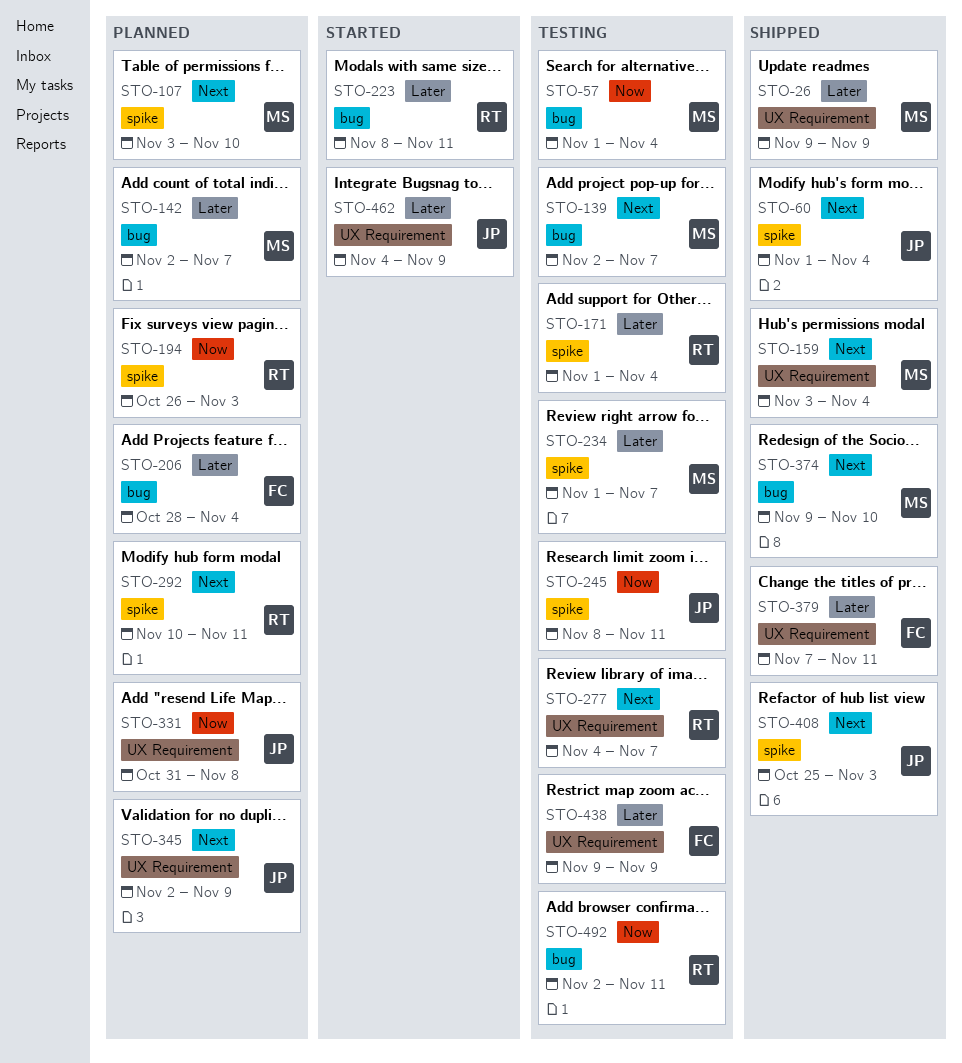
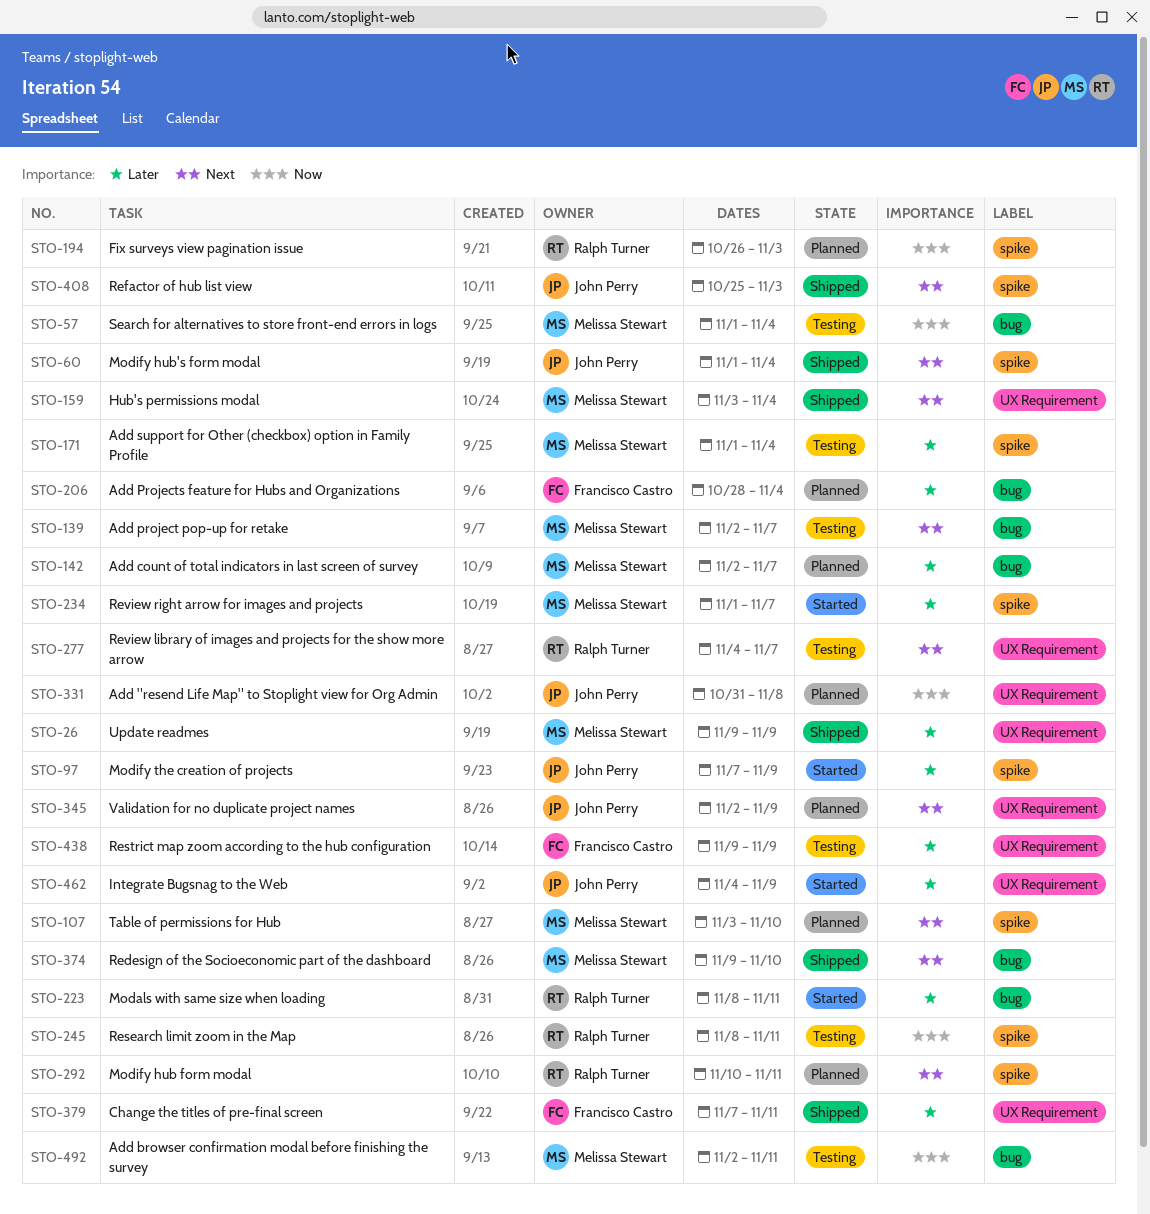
STO-97: none -> present
STO-171, owner: Ralph Turner -> Melissa Stewart
STO-234, status: Testing -> Started
STO-245, owner: John Perry -> Ralph Turner
STO-492, owner: Ralph Turner -> Melissa Stewart

